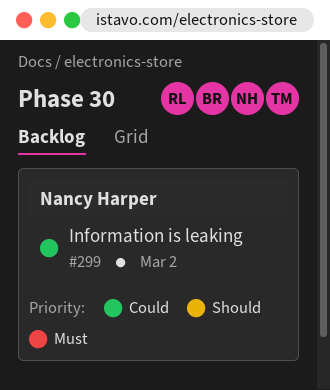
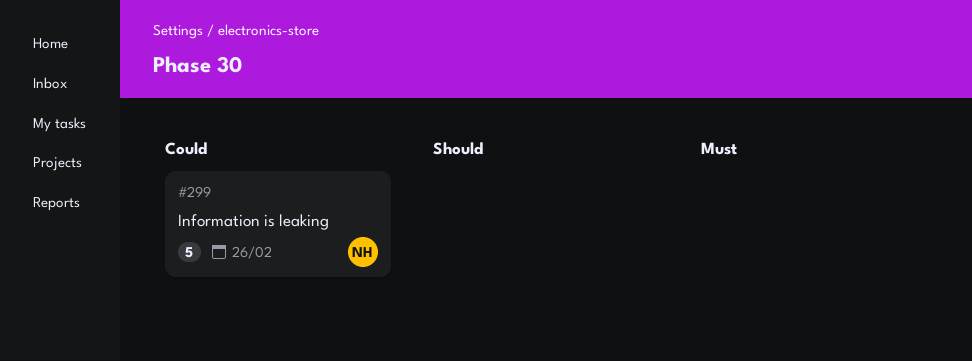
#299, estimate: 1 -> 5
#299, due: Mar 2 -> Feb 26

